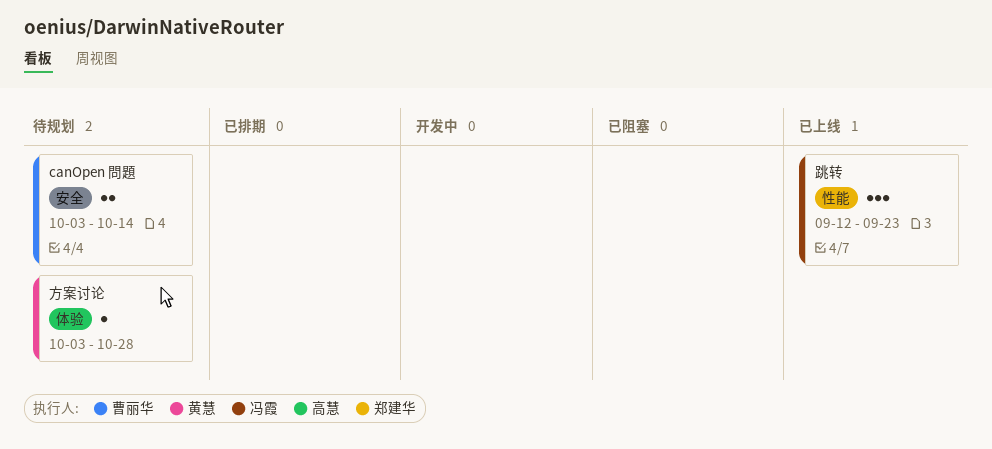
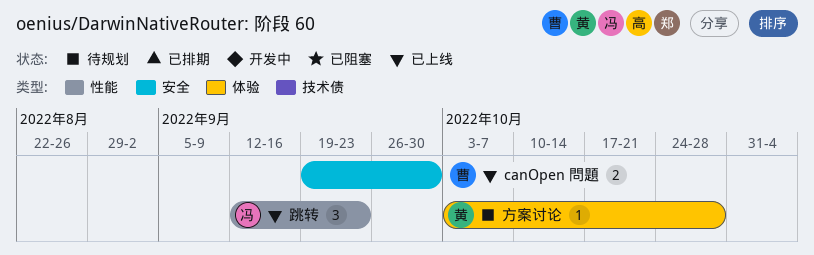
canOpen 問題, status: 待规划 -> 已上线
canOpen 問題, start: Oct 3 -> Sep 19
canOpen 問題, due: Oct 14 -> Sep 30

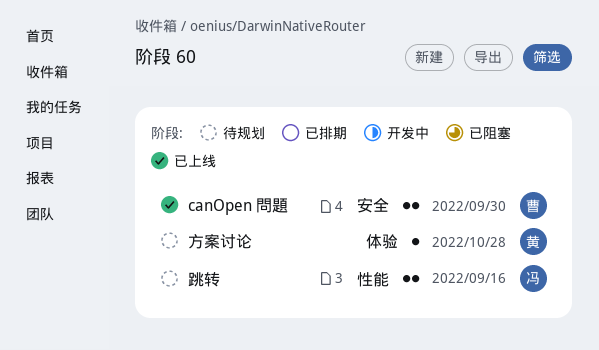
跳转, status: 已上线 -> 待规划
跳转, estimate: 3 -> 2
跳转, due: Sep 23 -> Sep 16

